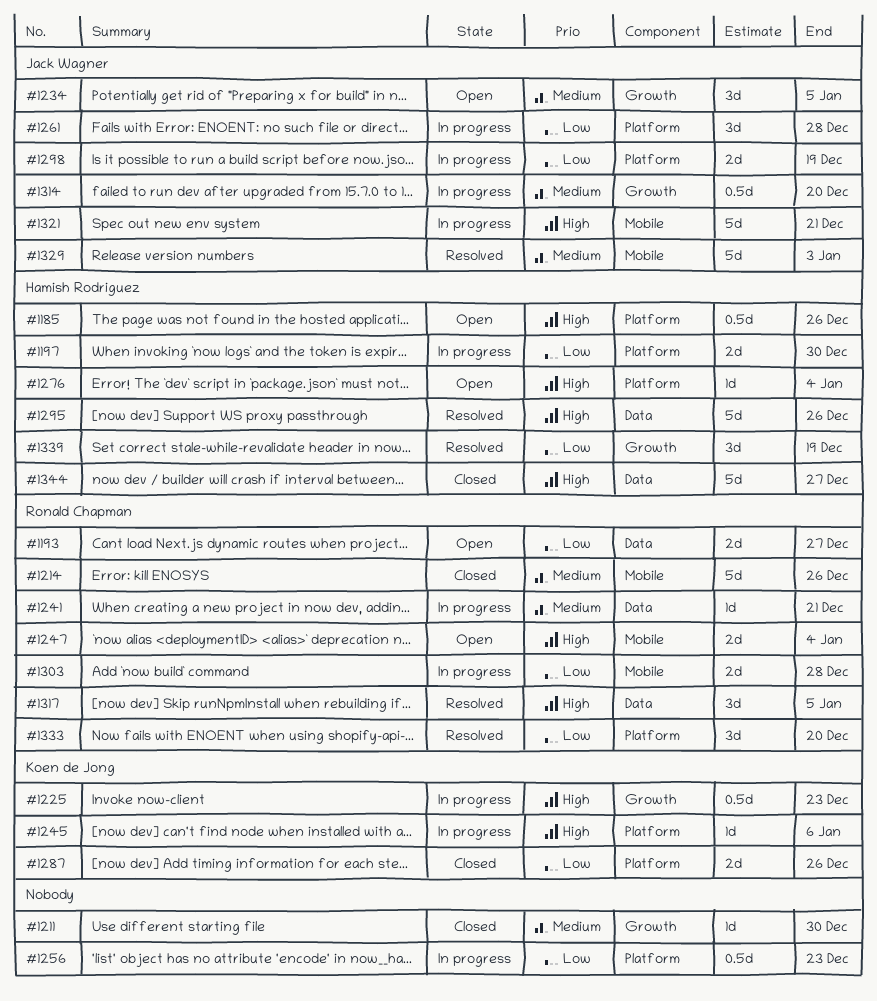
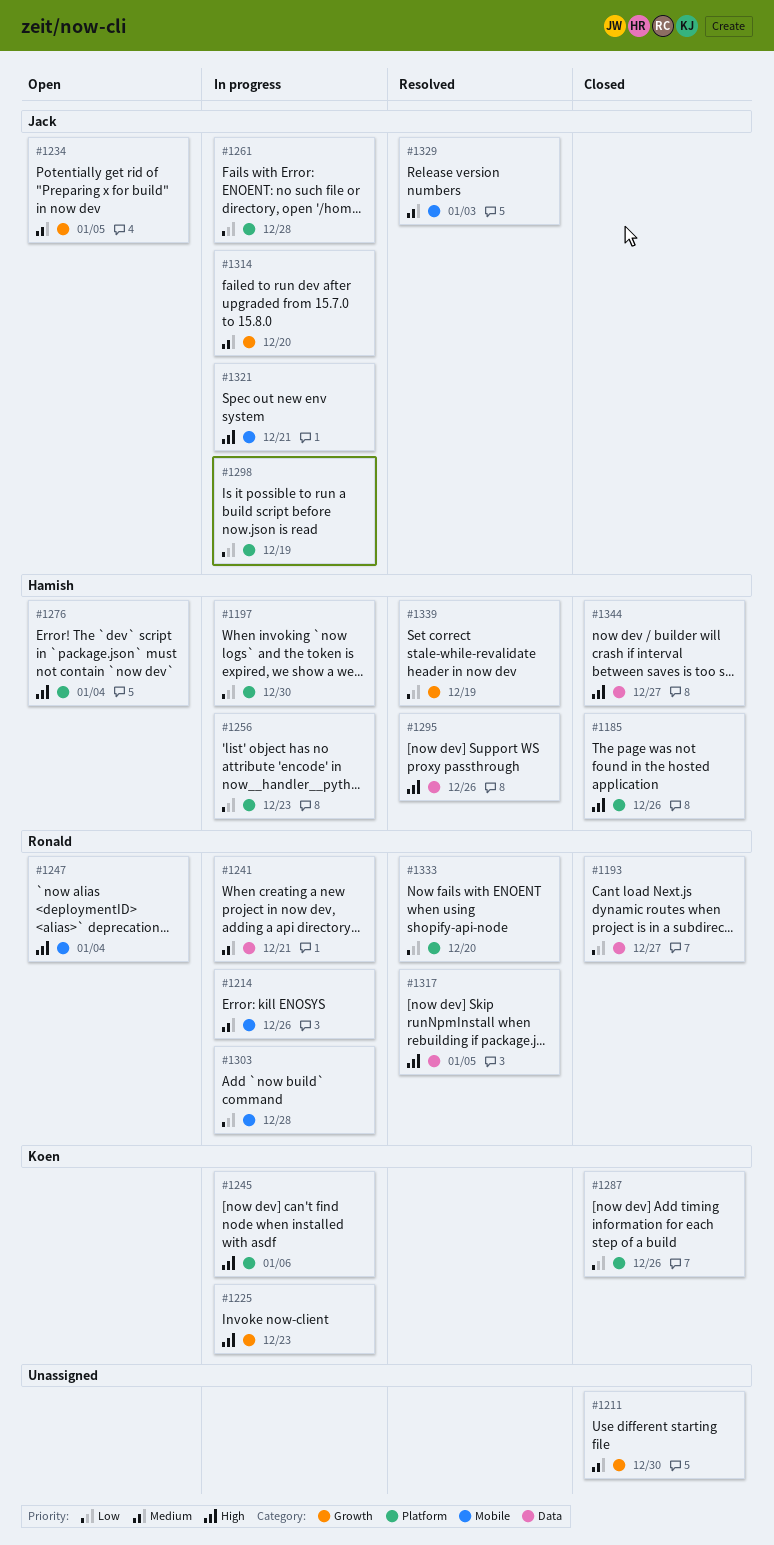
#1185, status: Open -> Closed
#1193, status: Open -> Closed
#1214, status: Closed -> In progress
#1256, owner: none -> Hamish Rodriguez

